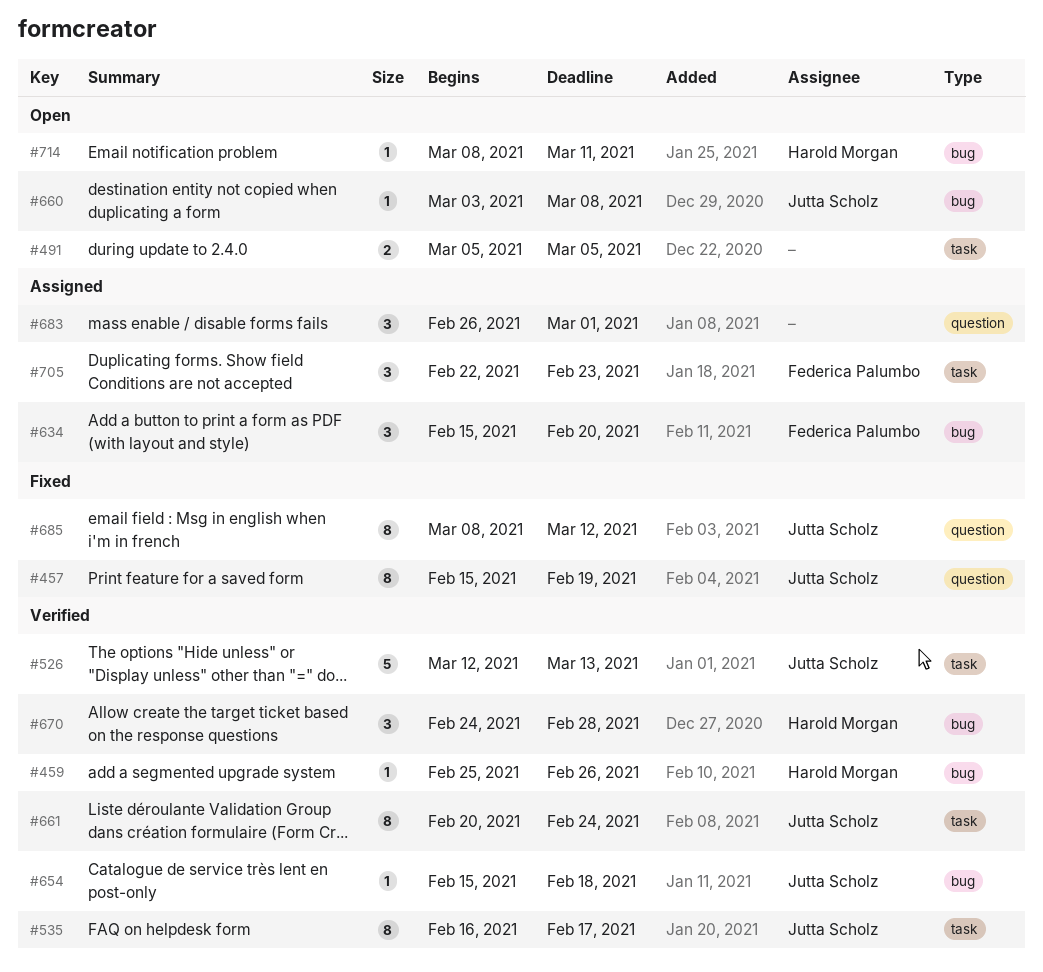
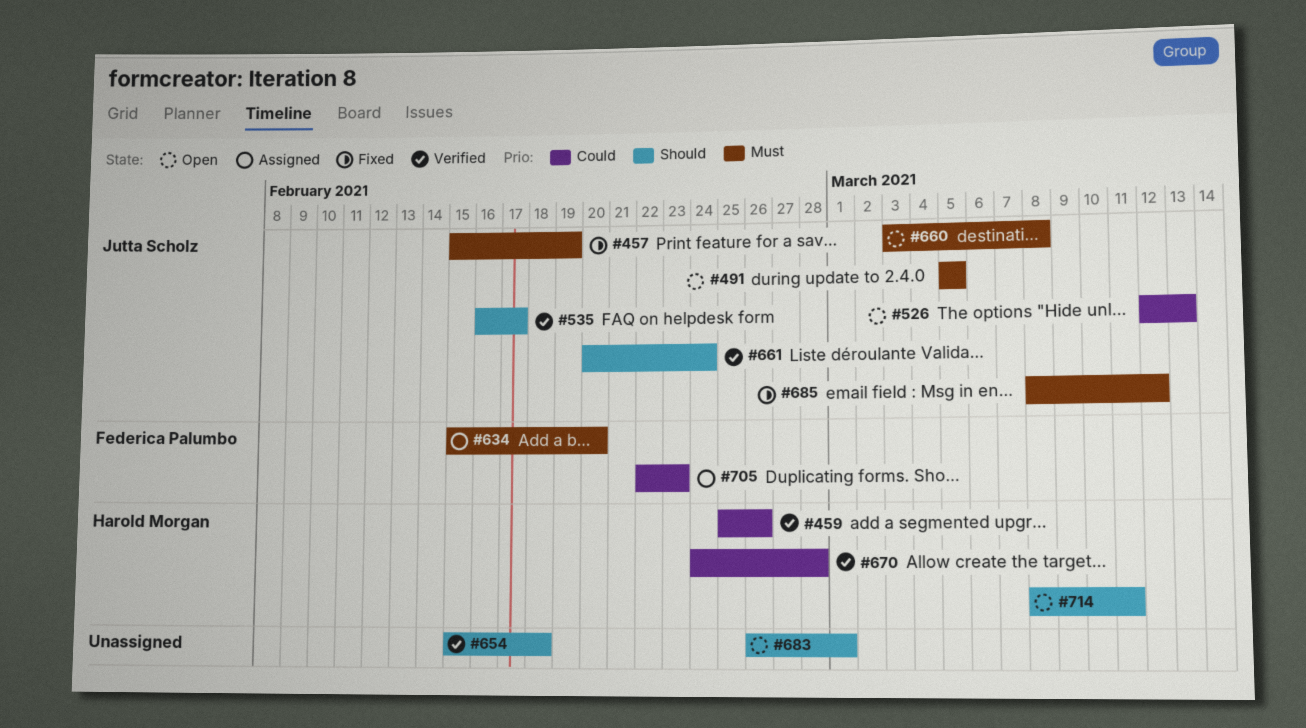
#491, owner: none -> Jutta Scholz
#526, status: Verified -> Open
#654, owner: Jutta Scholz -> none
#683, status: Assigned -> Open

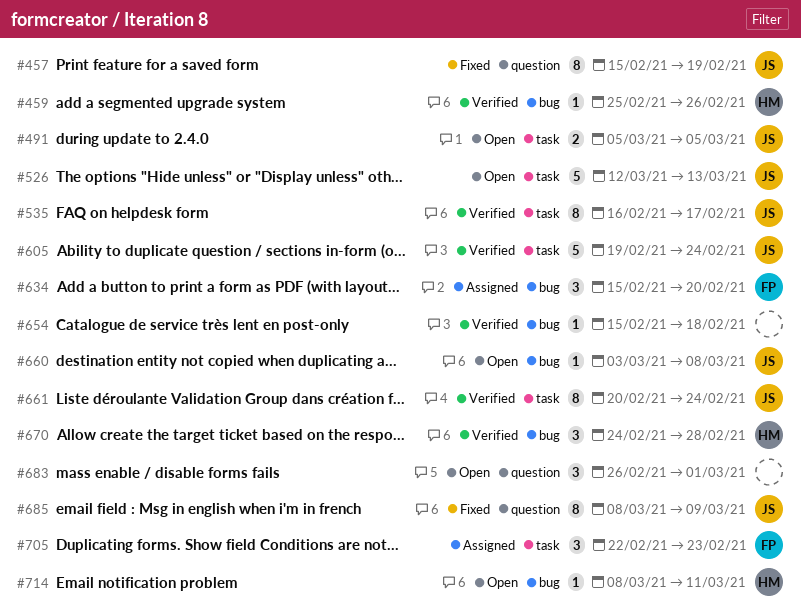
#605: none -> present
#685, due: Mar 12 -> Mar 9

